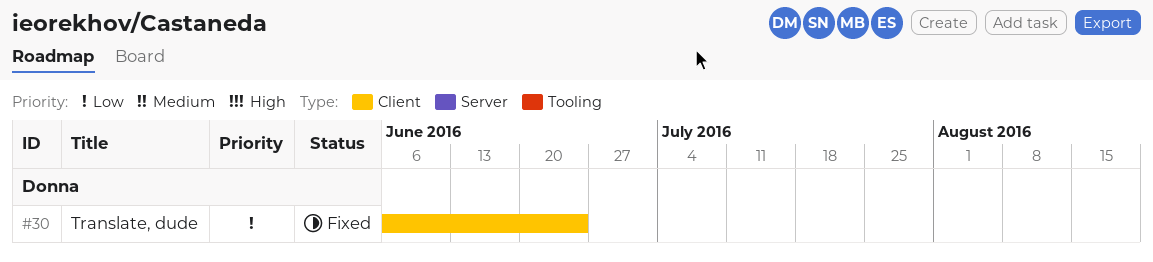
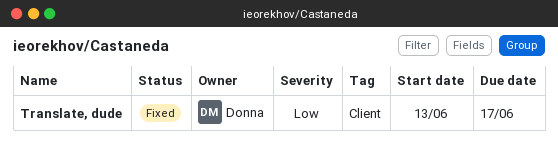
Translate, dude, start: Jun 6 -> Jun 13
Translate, dude, due: Jun 24 -> Jun 17

